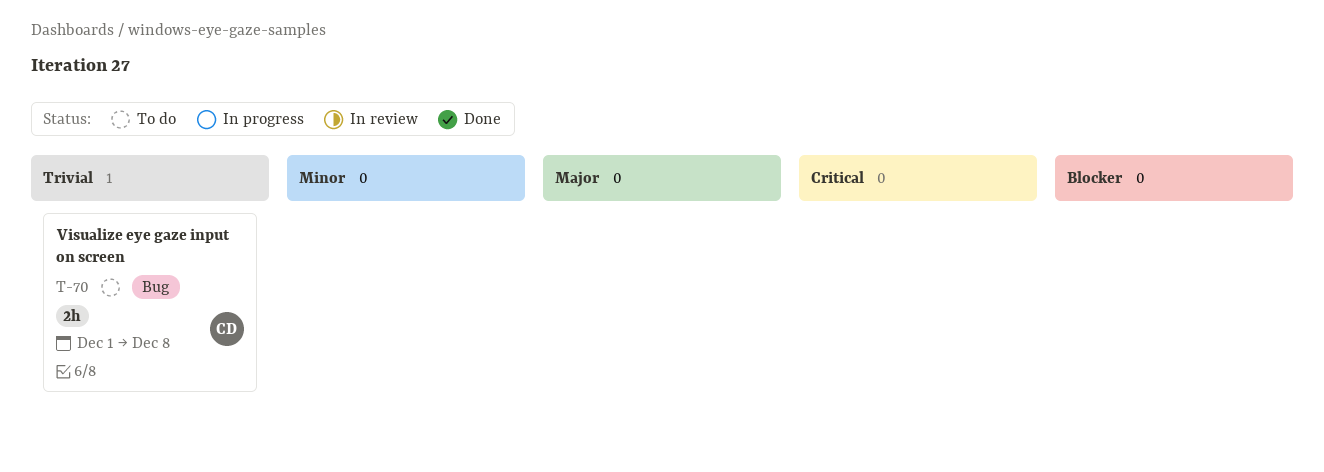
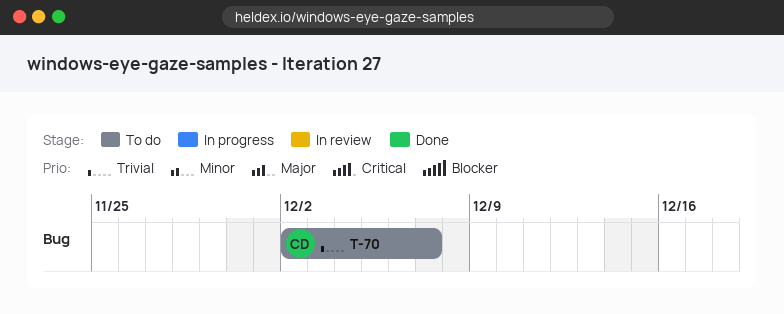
T-70, start: Dec 1 -> Dec 2
T-70, due: Dec 8 -> Dec 7

